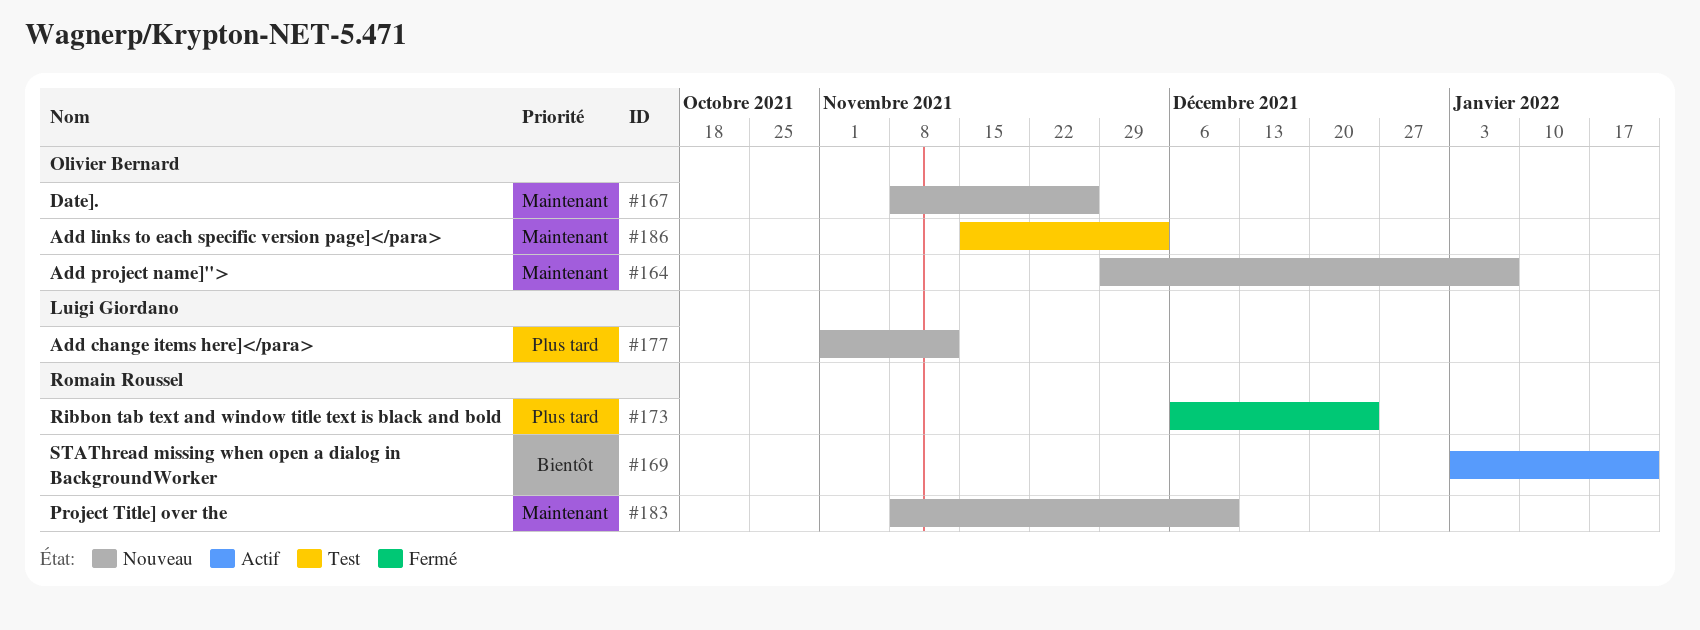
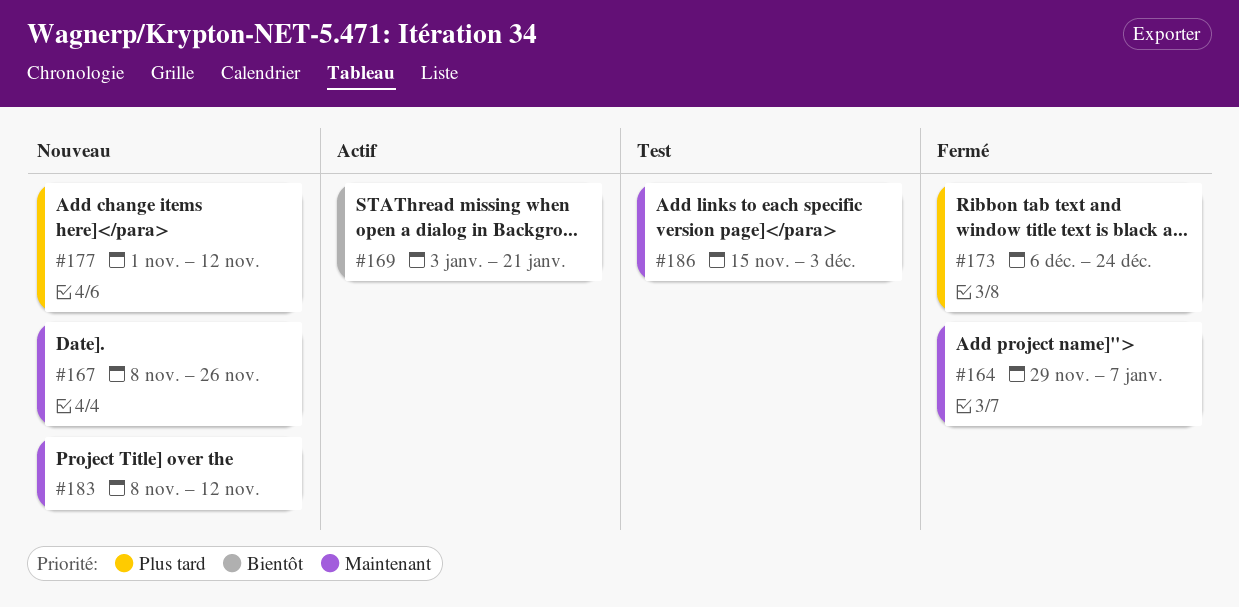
#164, status: Nouveau -> Fermé
#183, due: Dec 10 -> Nov 12

